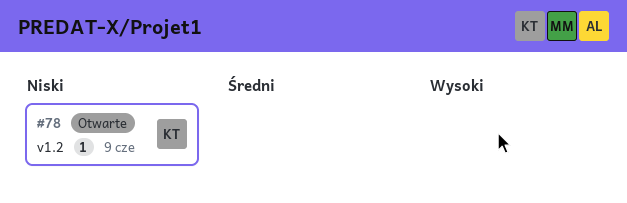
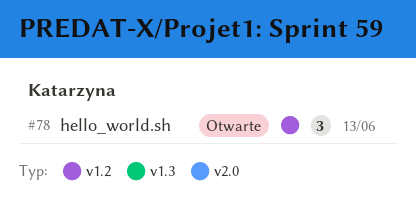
#78, estimate: 1 -> 3
#78, due: Jun 9 -> Jun 13

